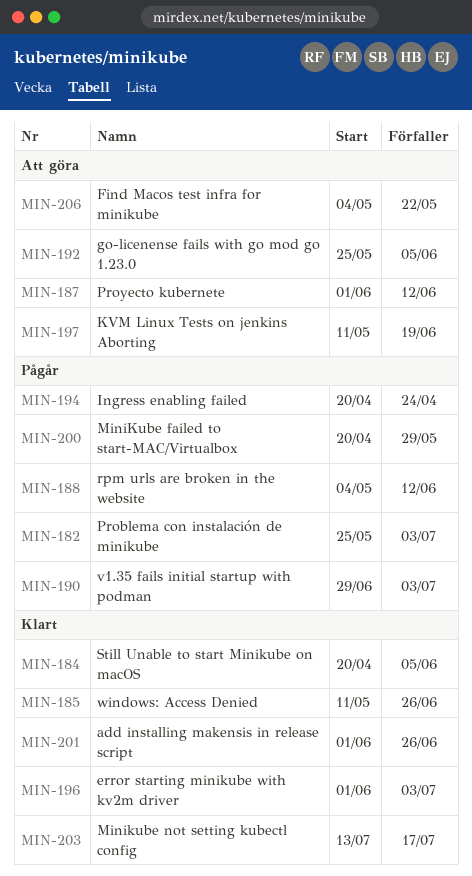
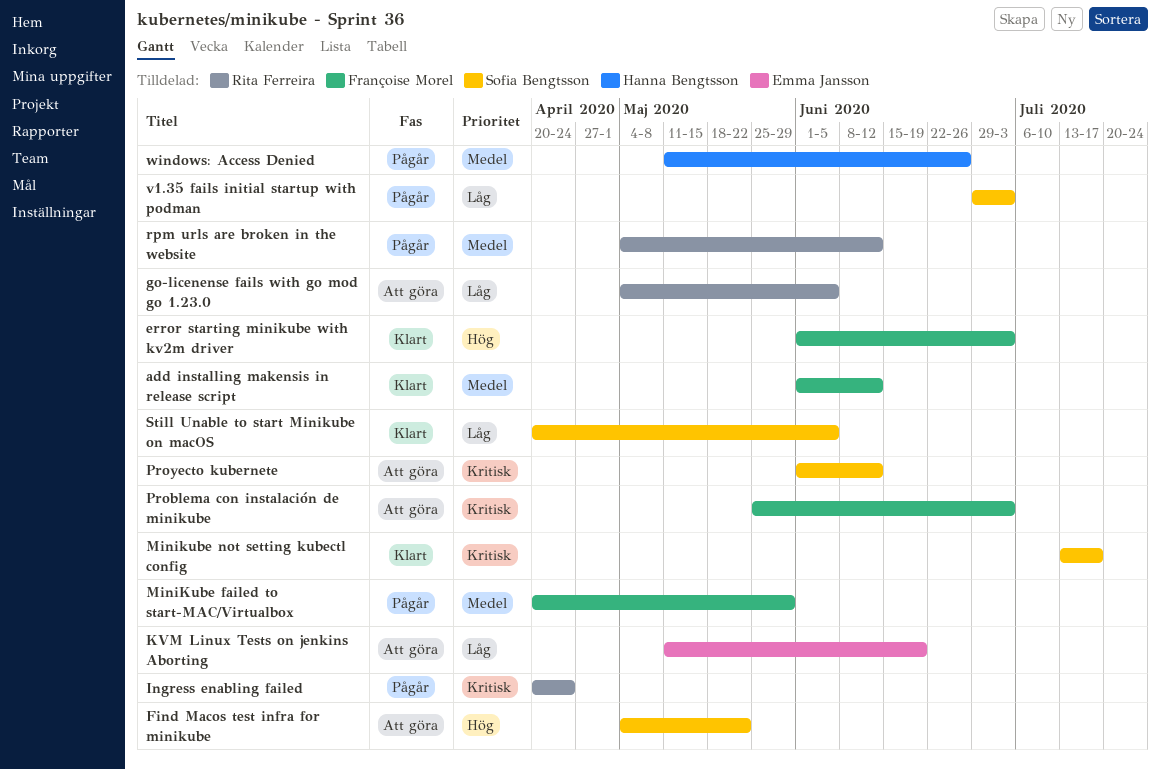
add installing makensis in release script, due: Jun 26 -> Jun 12
go-licenense fails with go mod go 1.23.0, start: May 25 -> May 4
Problema con instalación de minikube, status: Pågår -> Att göra
windows: Access Denied, status: Klart -> Pågår

